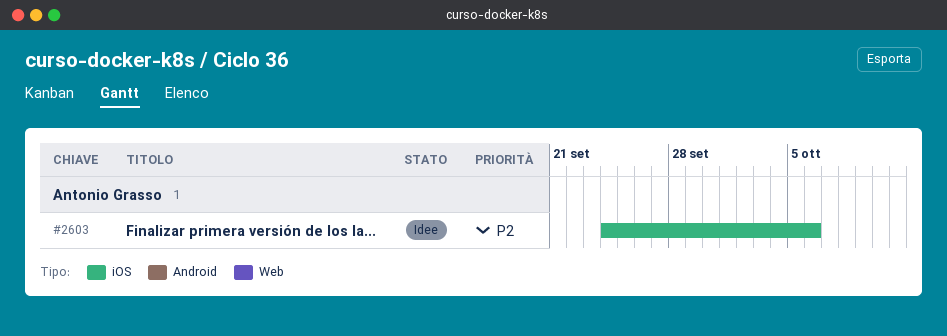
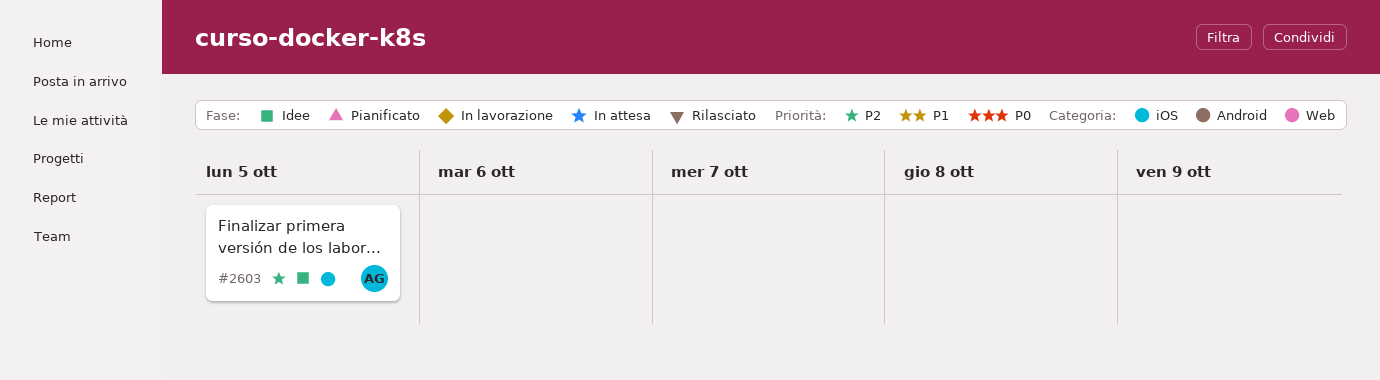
#2603, due: Oct 6 -> Oct 5

